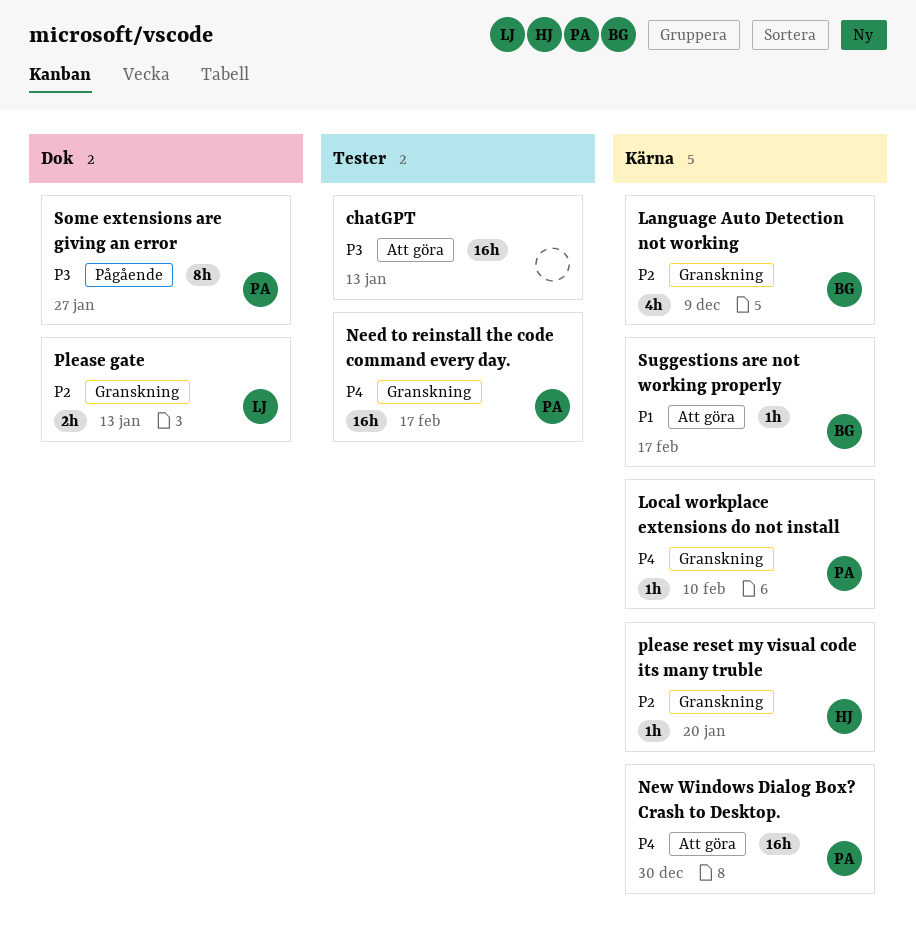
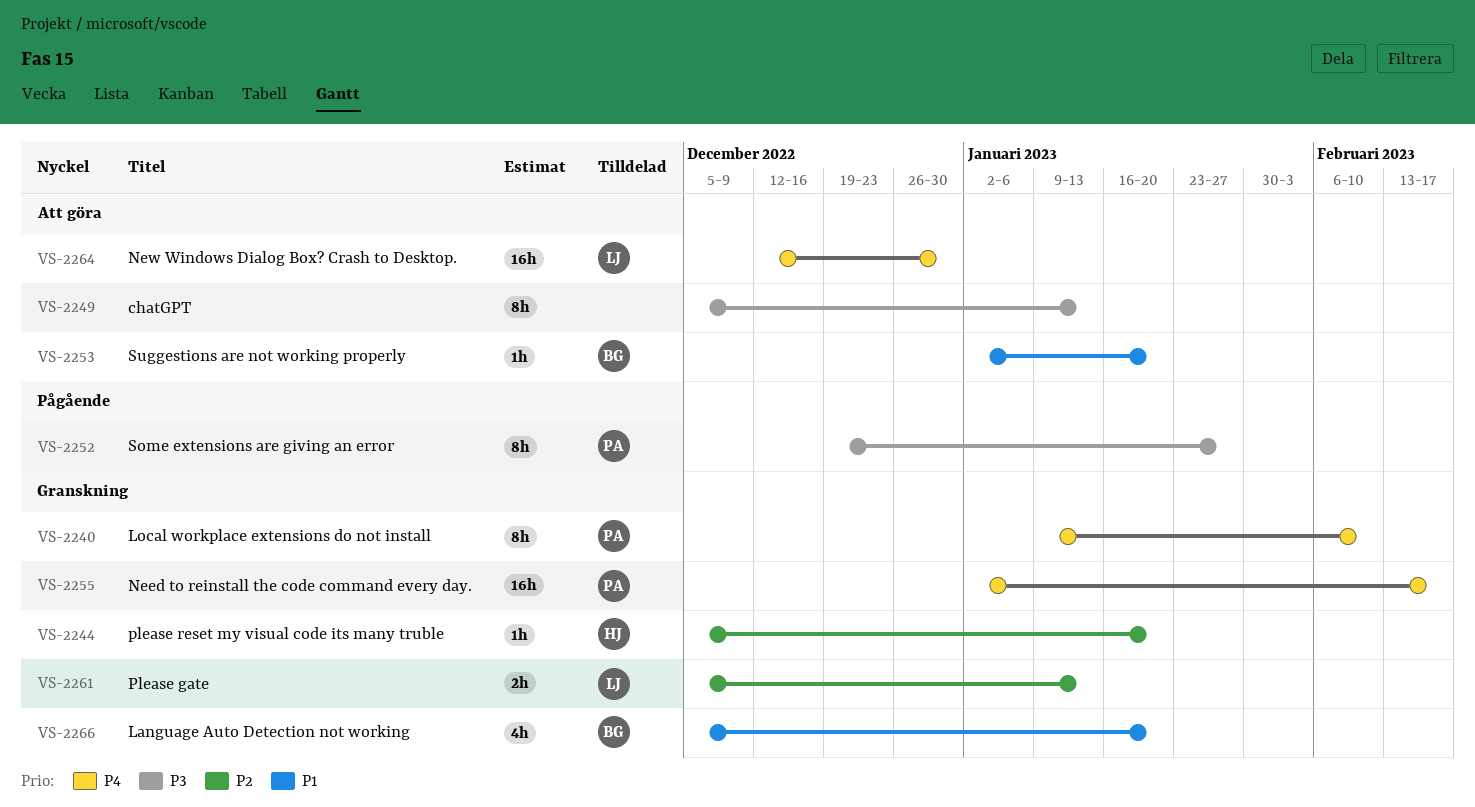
chatGPT, estimate: 16h -> 8h
Language Auto Detection not working, priority: P2 -> P1
Language Auto Detection not working, due: Dec 9 -> Jan 20
Local workplace extensions do not install, estimate: 1h -> 8h
New Windows Dialog Box? Crash to Desktop., owner: PA -> LJ
Suggestions are not working properly, due: Feb 17 -> Jan 20

